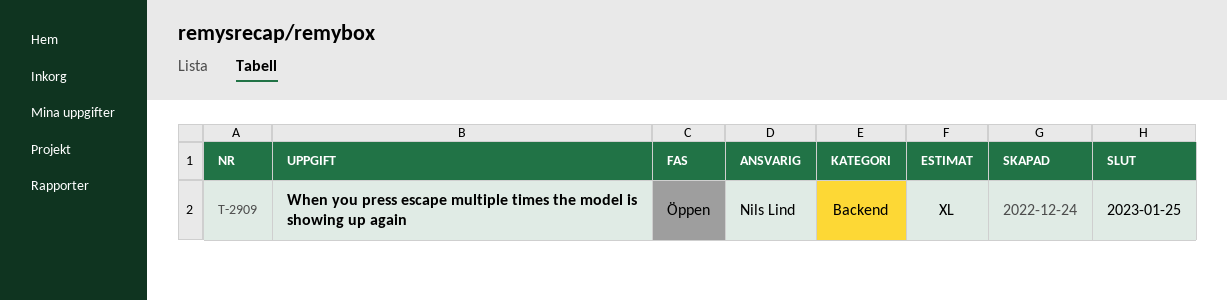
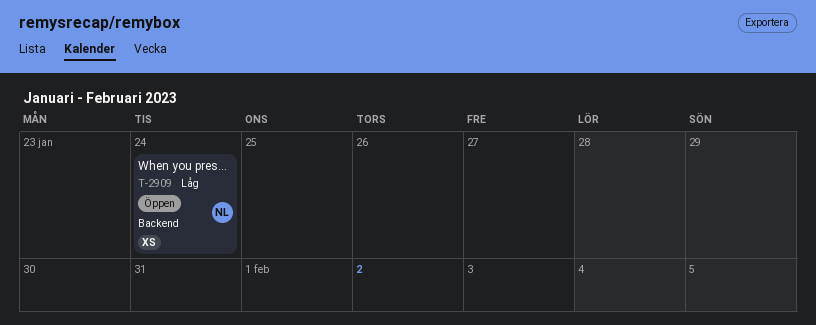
T-2909, estimate: XL -> XS
T-2909, due: Jan 25 -> Jan 24

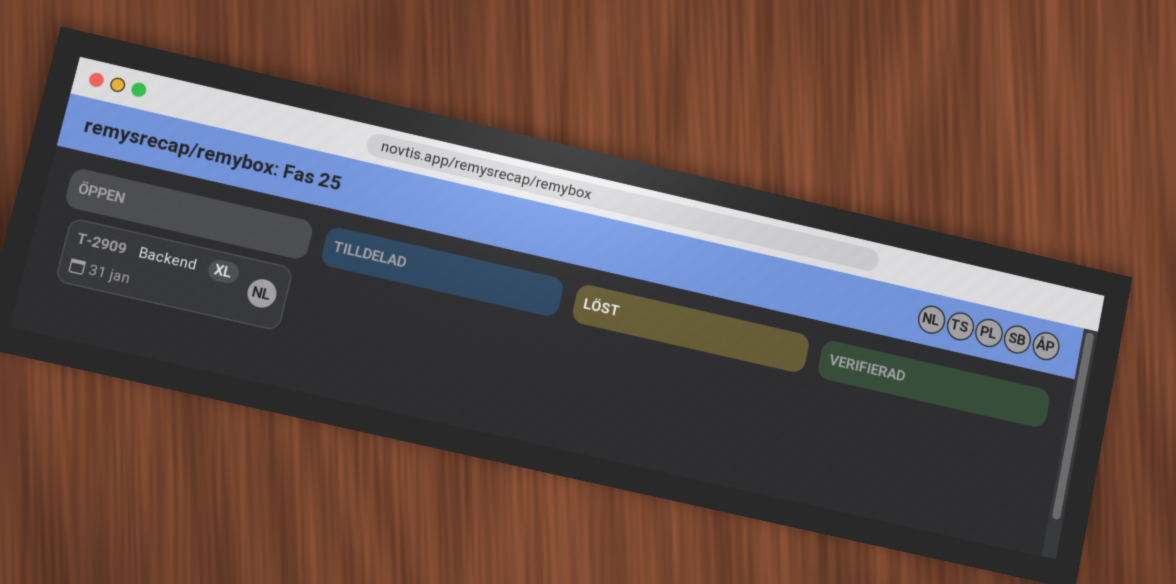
T-2909, estimate: XS -> XL
T-2909, due: Jan 24 -> Jan 31

